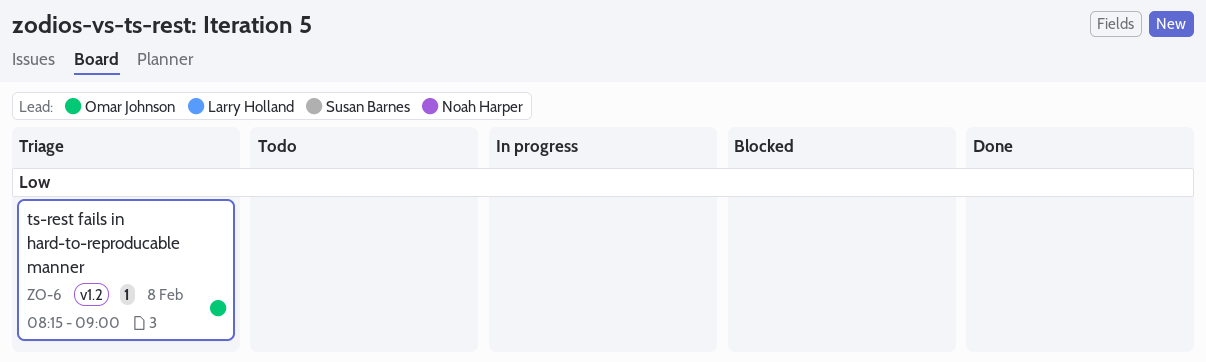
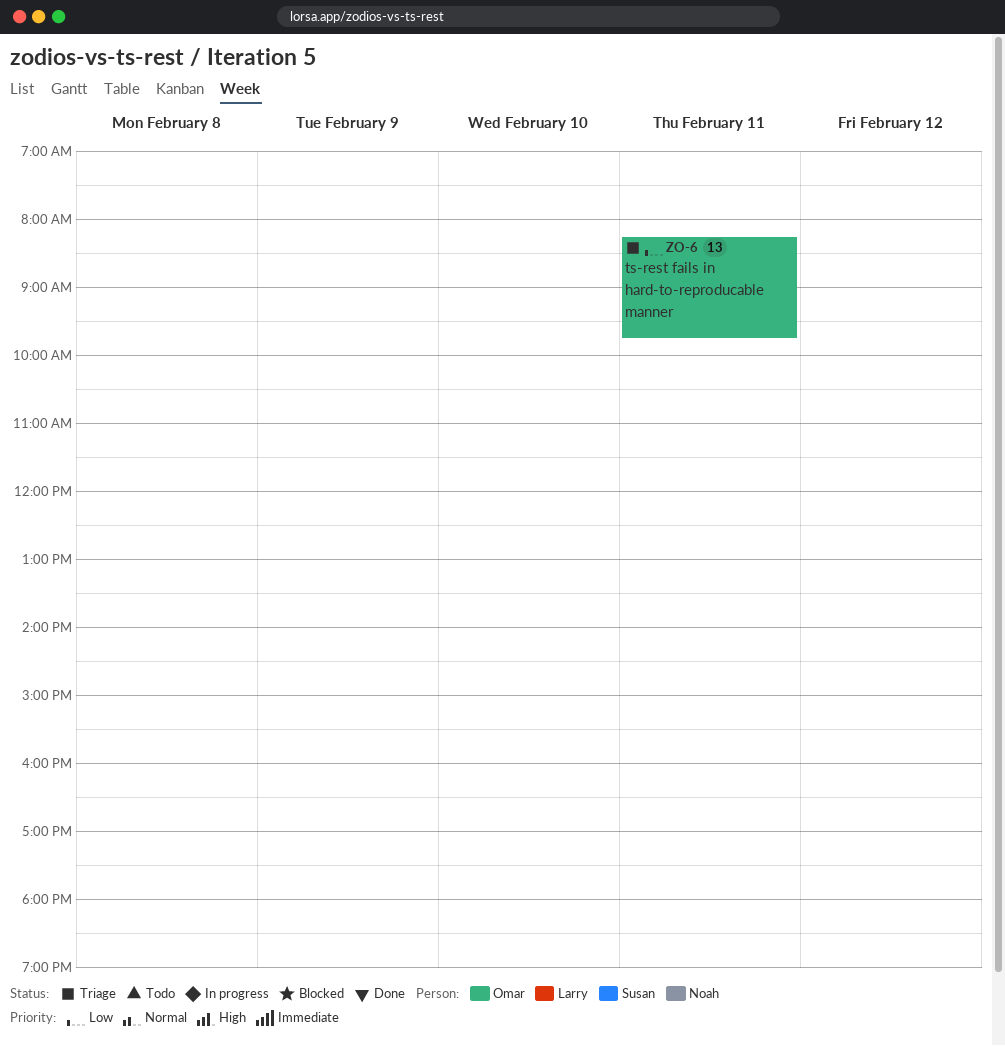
ZO-6, estimate: 1 -> 13
ZO-6, day: Feb 8 -> Feb 11
ZO-6, ends: 09:00 -> 09:45

